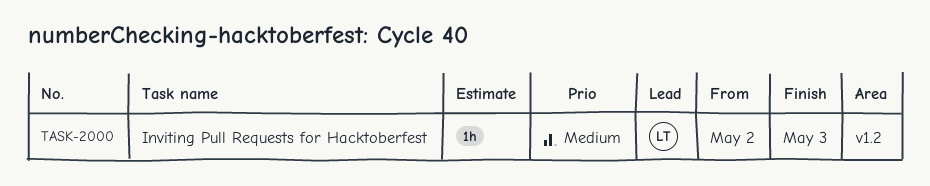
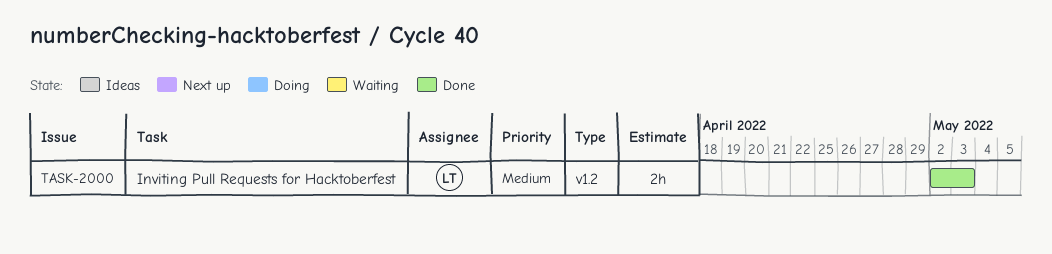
TASK-2000, estimate: 1h -> 2h

